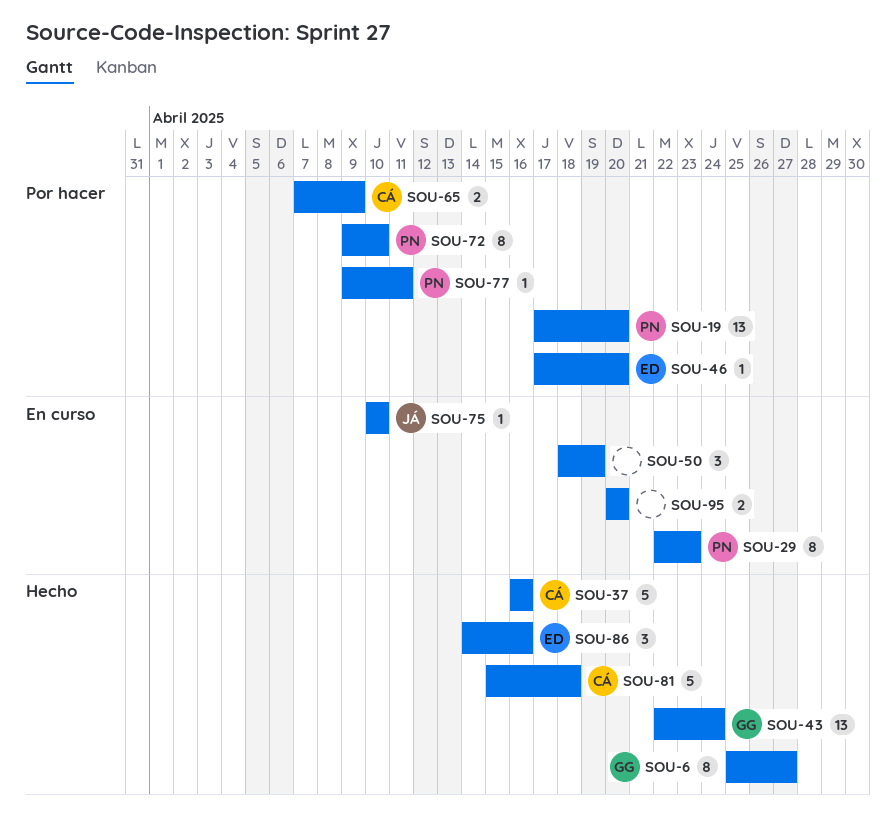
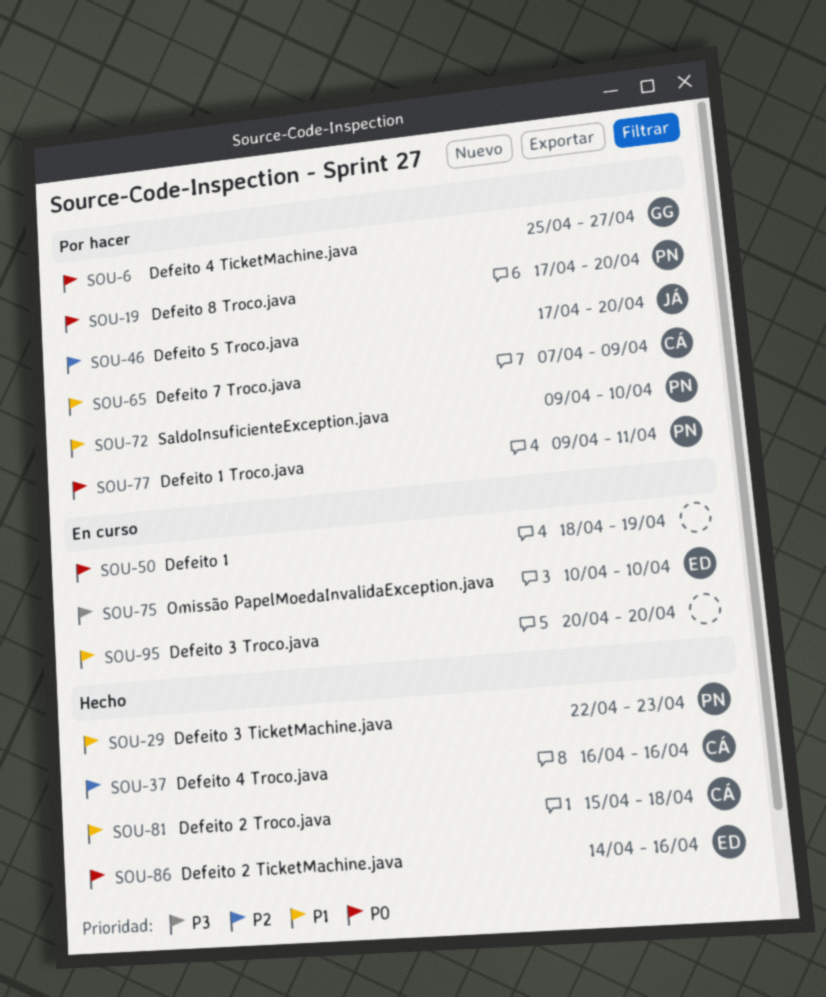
SOU-6, status: Hecho -> Por hacer
SOU-29, status: En curso -> Hecho
SOU-43: present -> none
SOU-46, owner: ED -> JÁ
SOU-75, owner: JÁ -> ED

